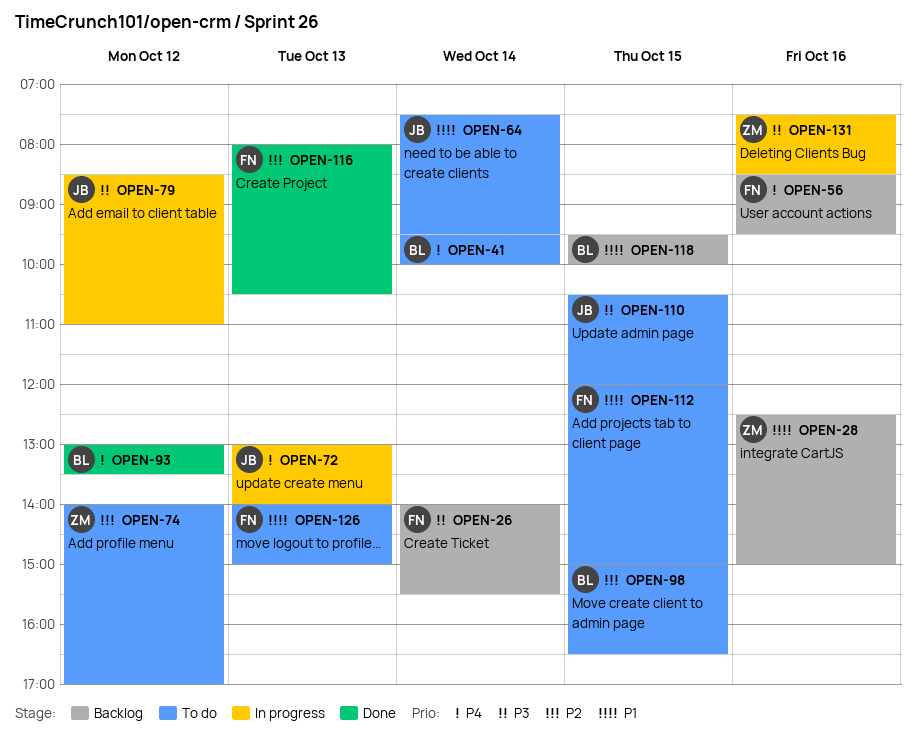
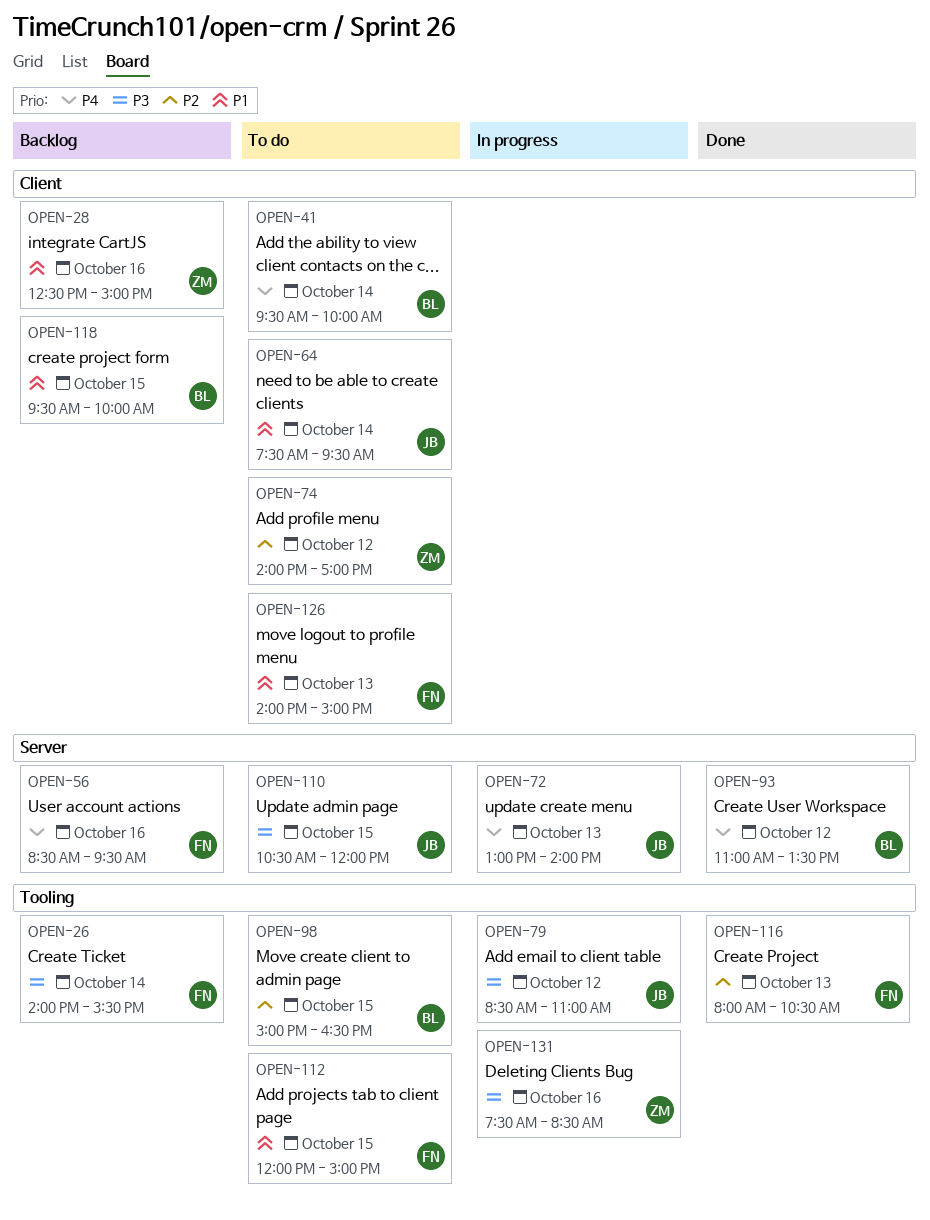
OPEN-93, begins: 13:00 -> 11:00

